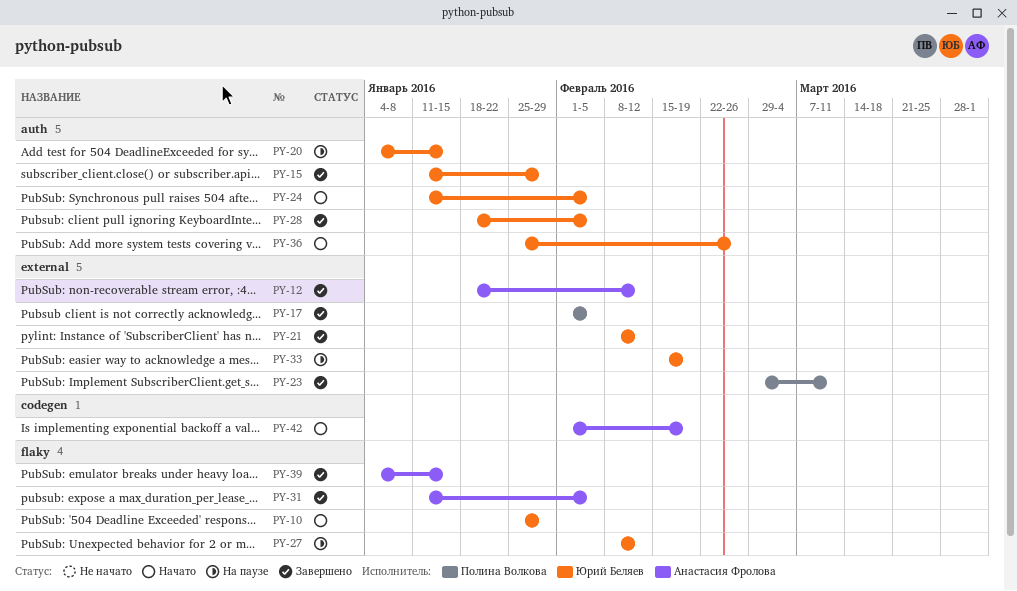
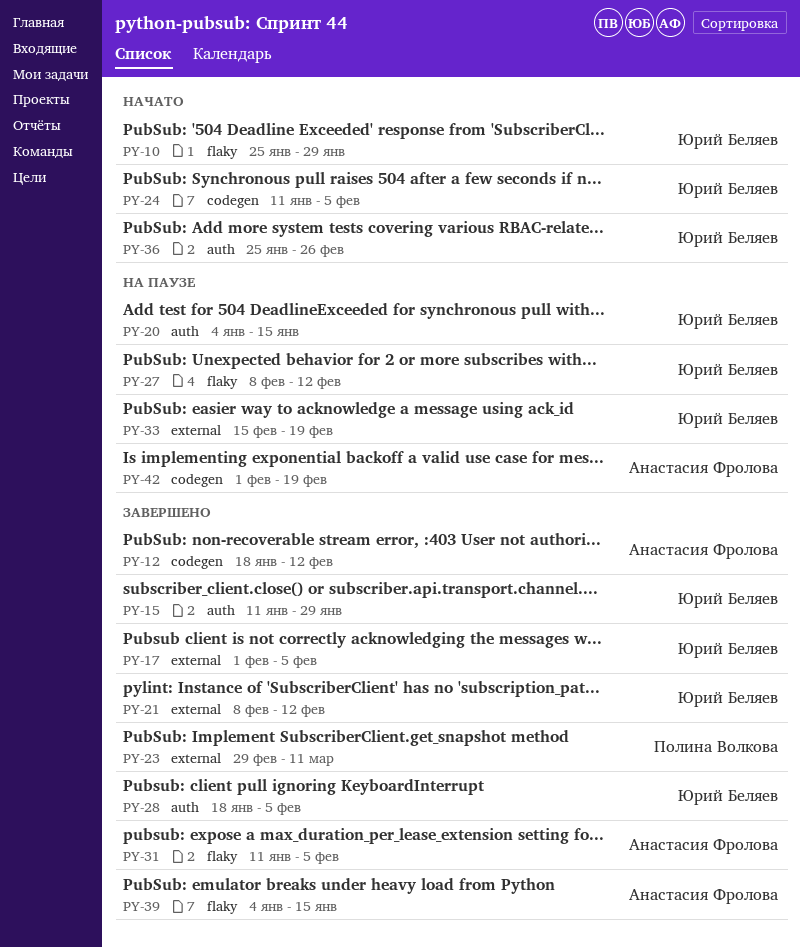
PY-12, label: external -> codegen
PY-17, owner: Полина Волкова -> Юрий Беляев
PY-24, label: auth -> codegen
PY-42, status: Начато -> На паузе

